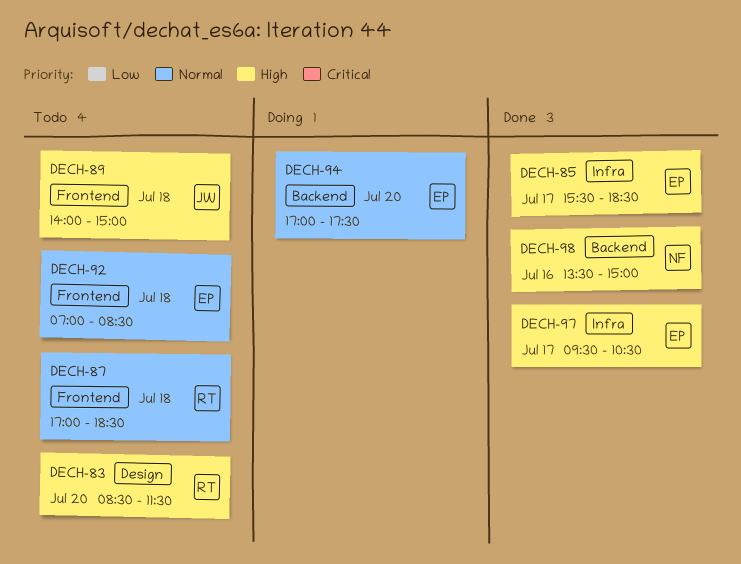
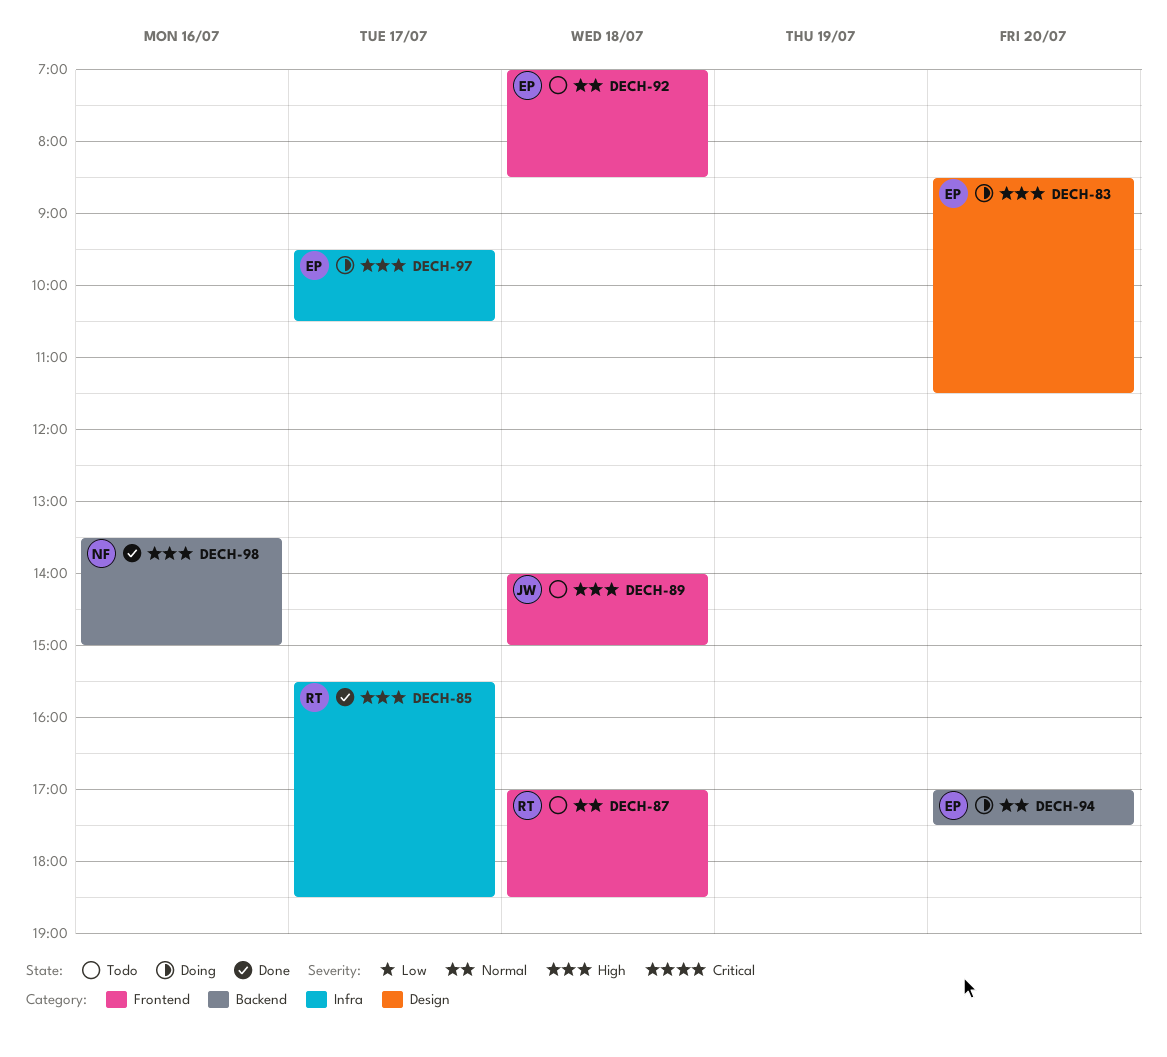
DECH-83, status: Todo -> Doing
DECH-83, owner: RT -> EP
DECH-85, owner: EP -> RT
DECH-97, status: Done -> Doing

